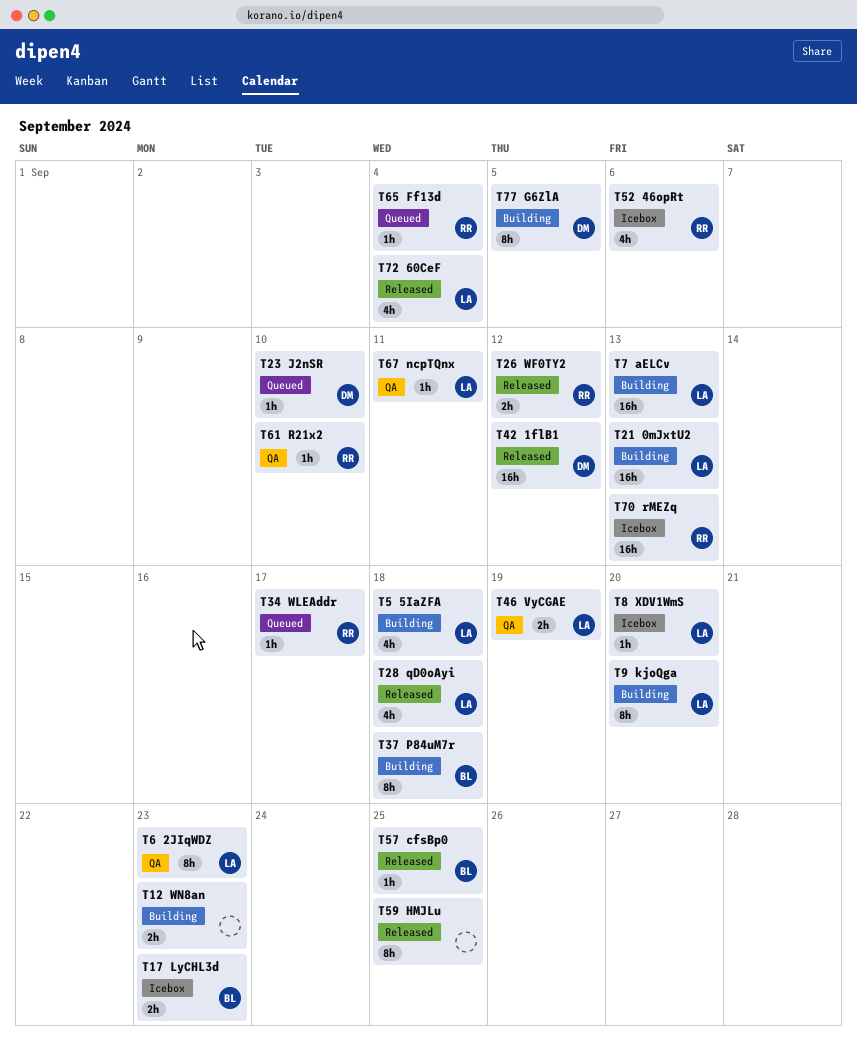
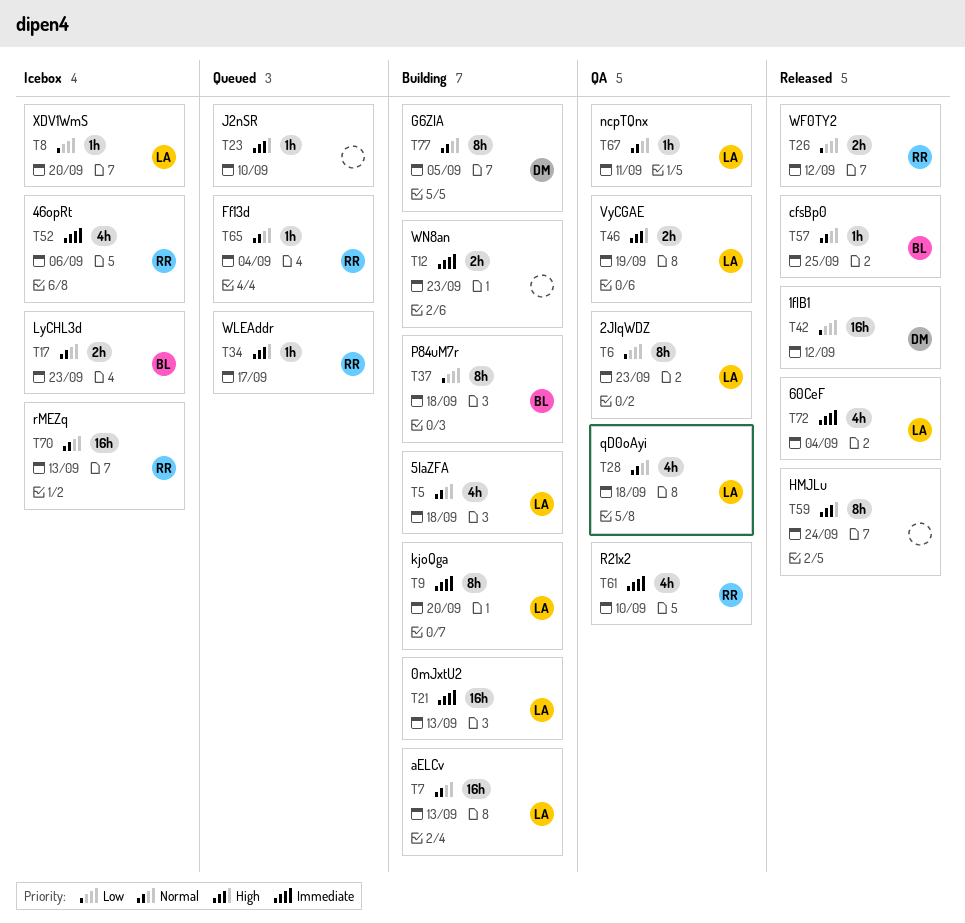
T23, owner: DM -> none
T28, status: Released -> QA
T59, due: Sep 25 -> Sep 24
T61, estimate: 1h -> 4h

